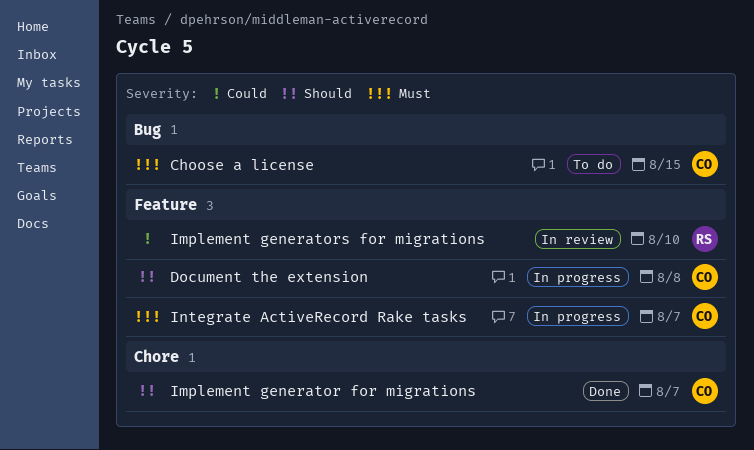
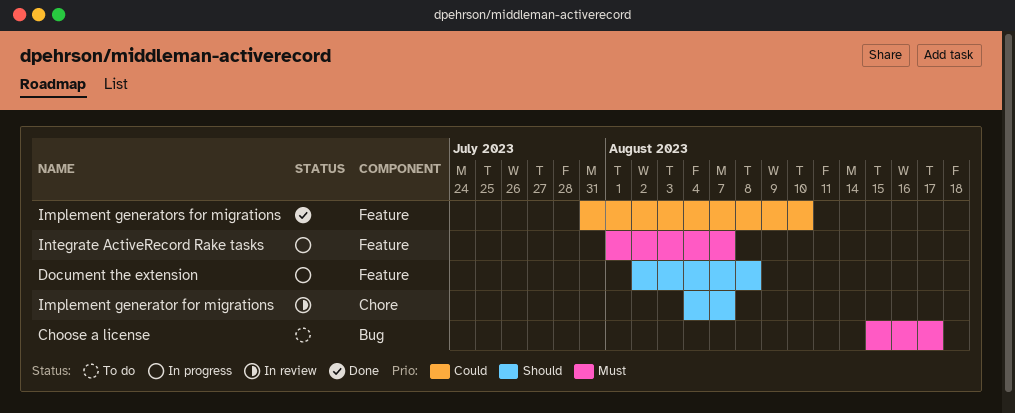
Choose a license, due: Aug 15 -> Aug 17
Implement generator for migrations, status: Done -> In review
Implement generators for migrations, status: In review -> Done

